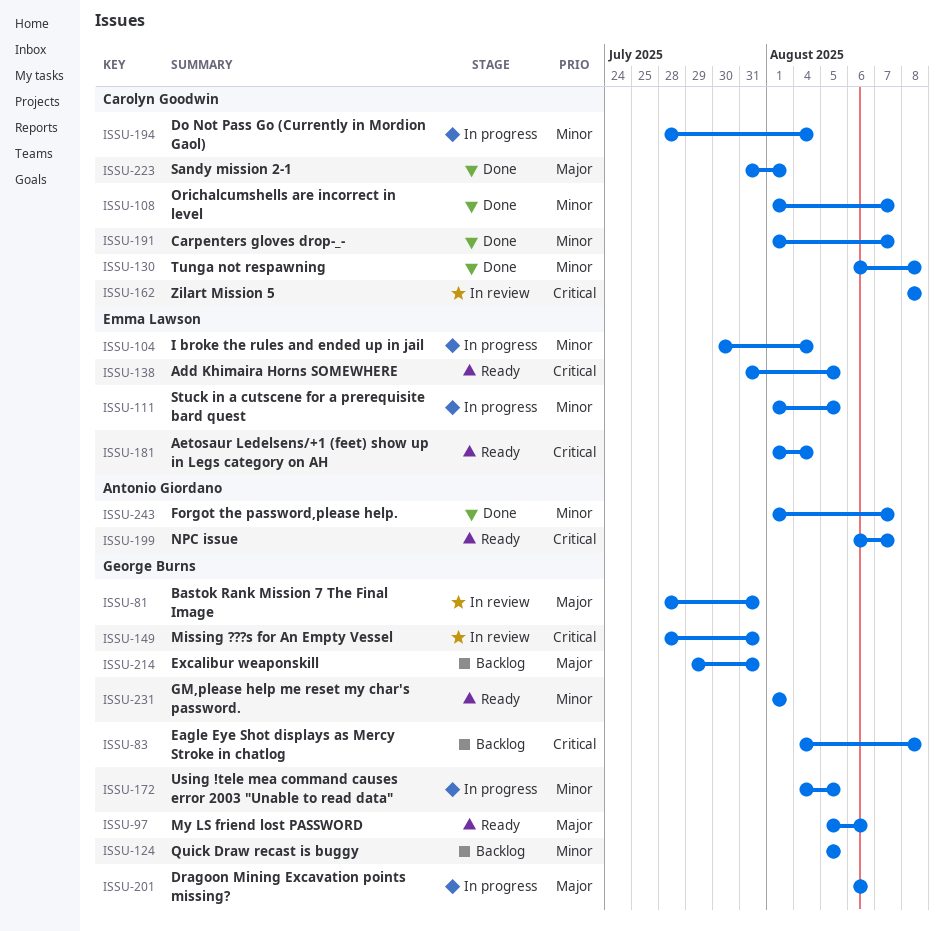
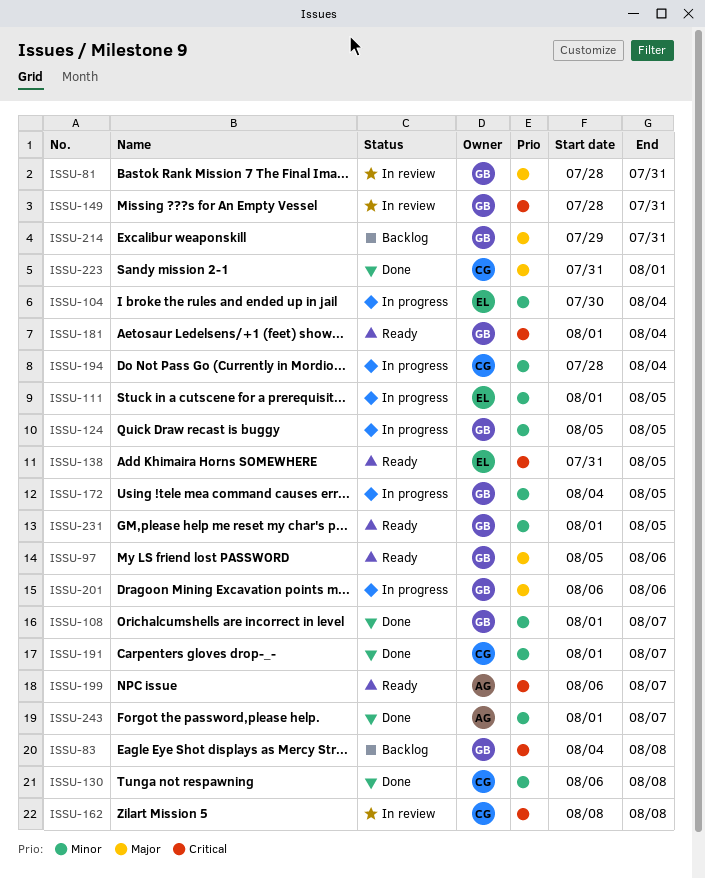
ISSU-108, owner: Carolyn Goodwin -> George Burns
ISSU-124, status: Backlog -> In progress
ISSU-181, owner: Emma Lawson -> George Burns
ISSU-231, due: Aug 1 -> Aug 5

